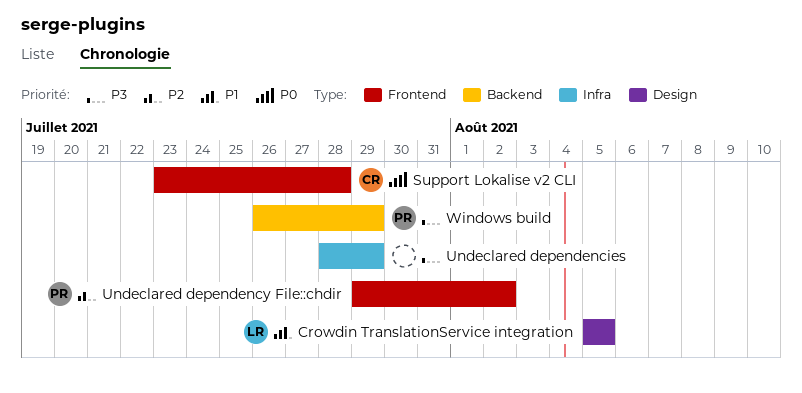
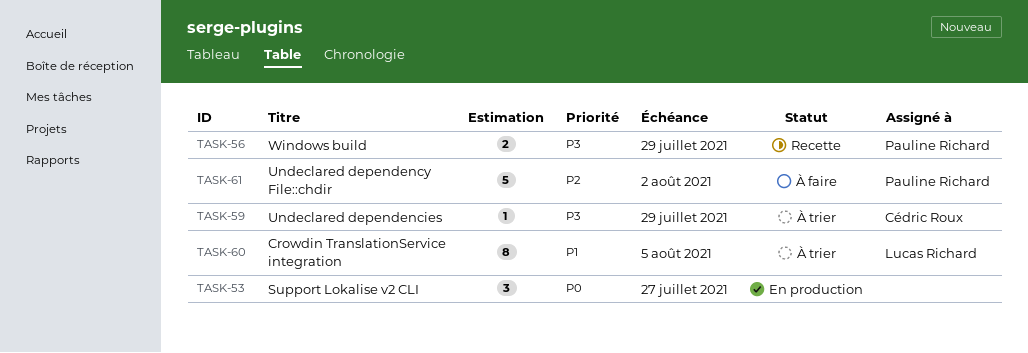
Support Lokalise v2 CLI, owner: Cédric Roux -> none
Support Lokalise v2 CLI, due: Jul 28 -> Jul 27
Undeclared dependencies, owner: none -> Cédric Roux

